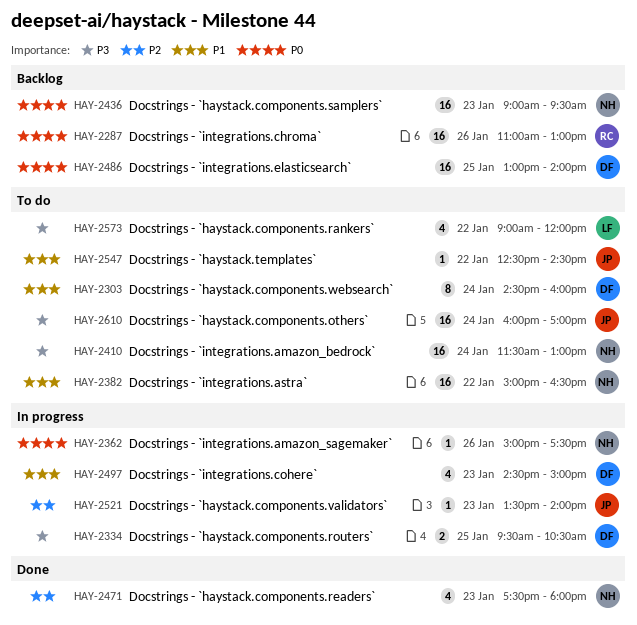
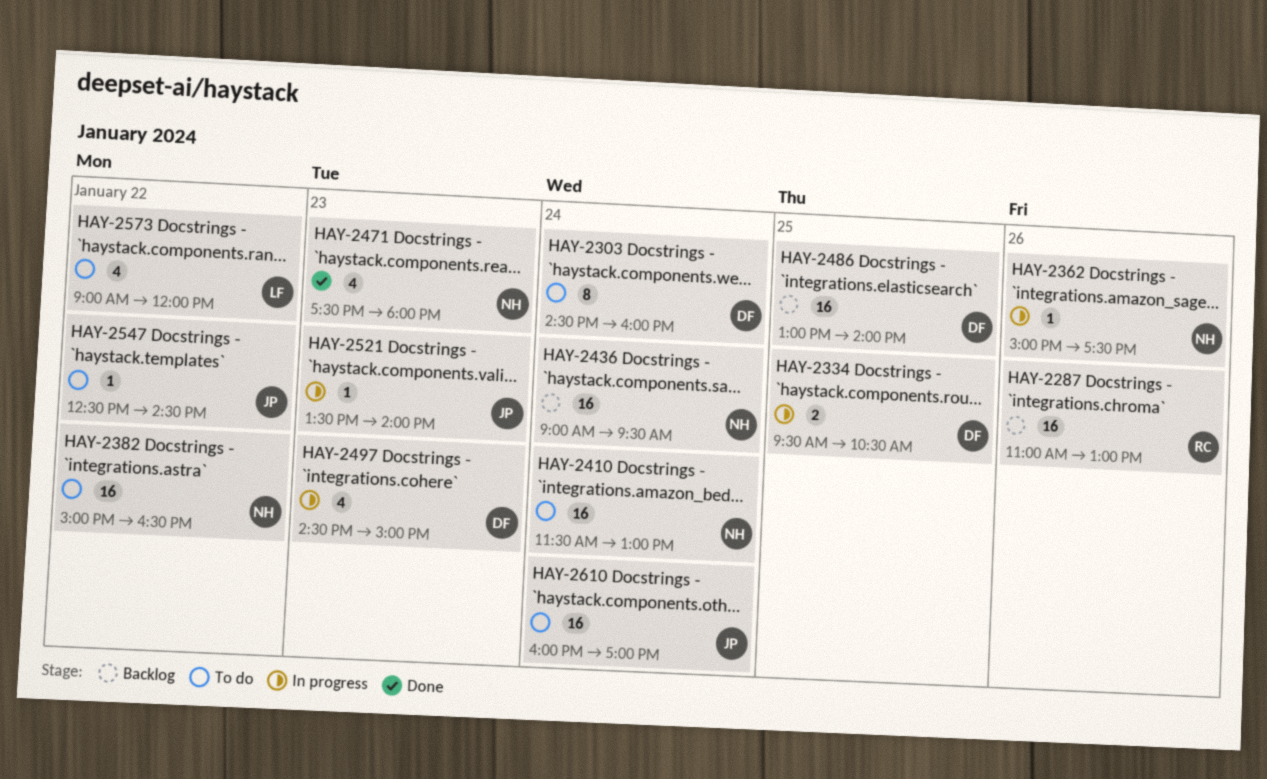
HAY-2436, day: Jan 23 -> Jan 24

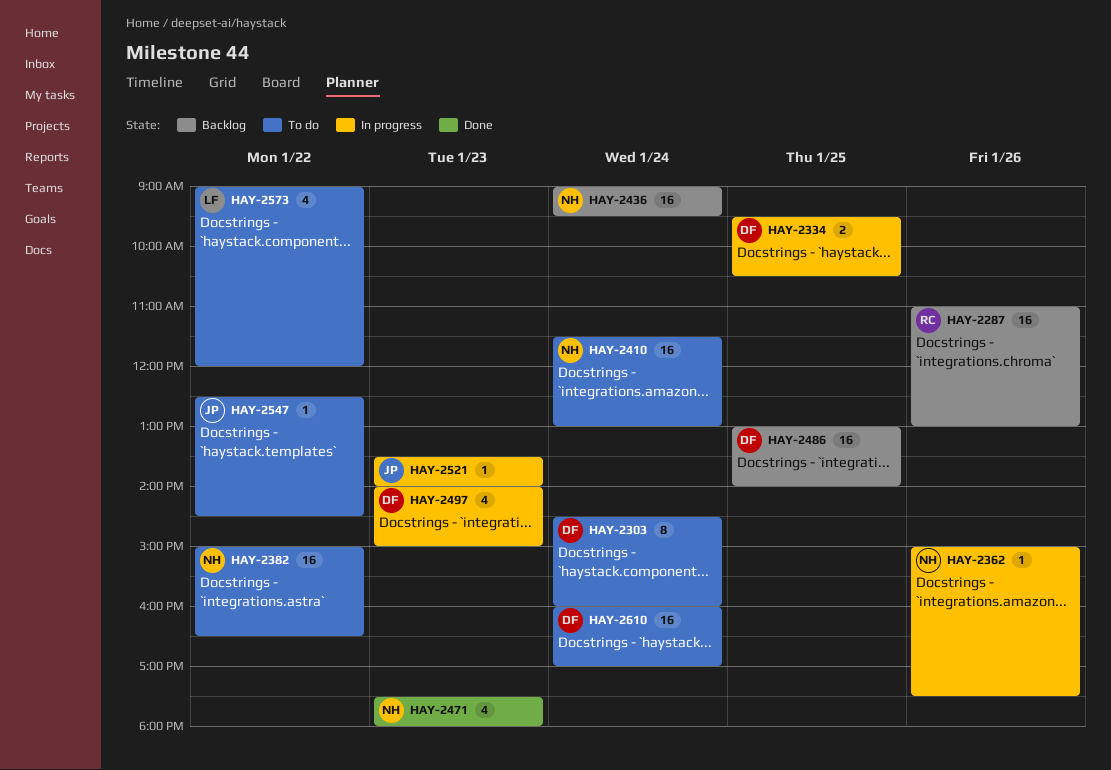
HAY-2497, begins: 14:30 -> 14:00
HAY-2610, owner: JP -> DF

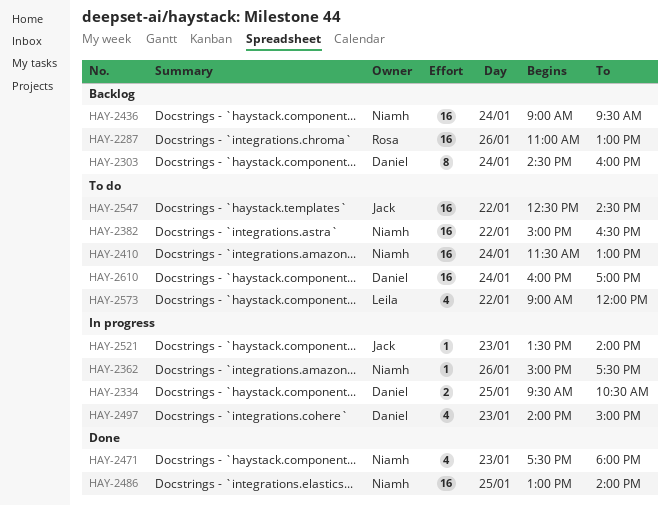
HAY-2303, status: To do -> Backlog
HAY-2486, status: Backlog -> Done
HAY-2486, owner: Daniel -> Niamh
HAY-2547, estimate: 1 -> 16

